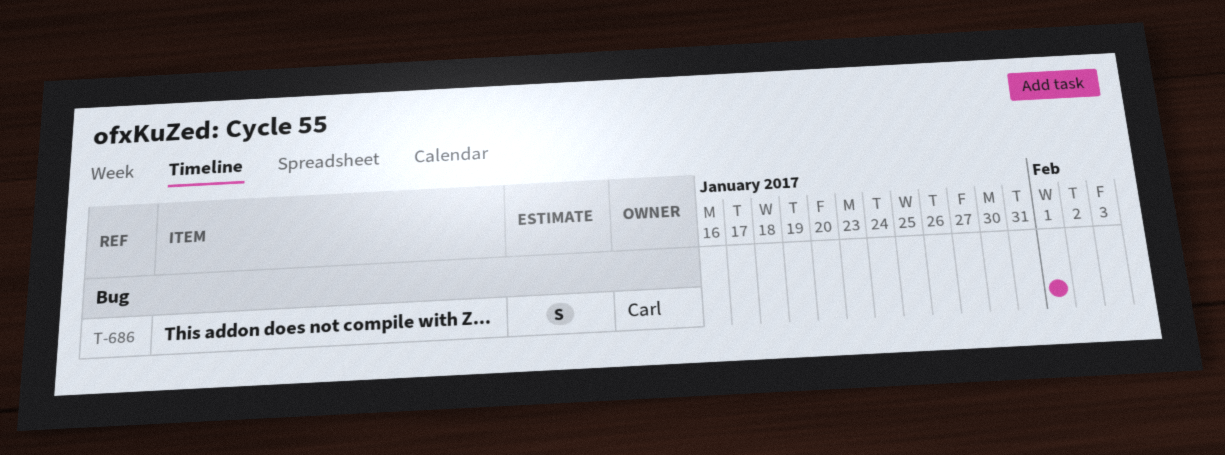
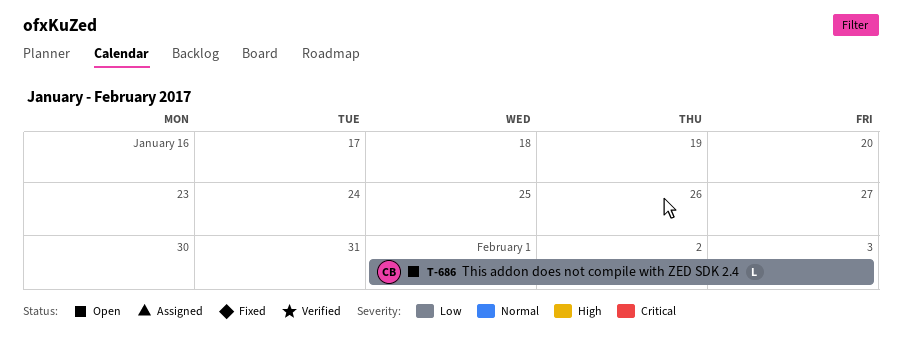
T-686, estimate: S -> L
T-686, due: Feb 1 -> Feb 3

